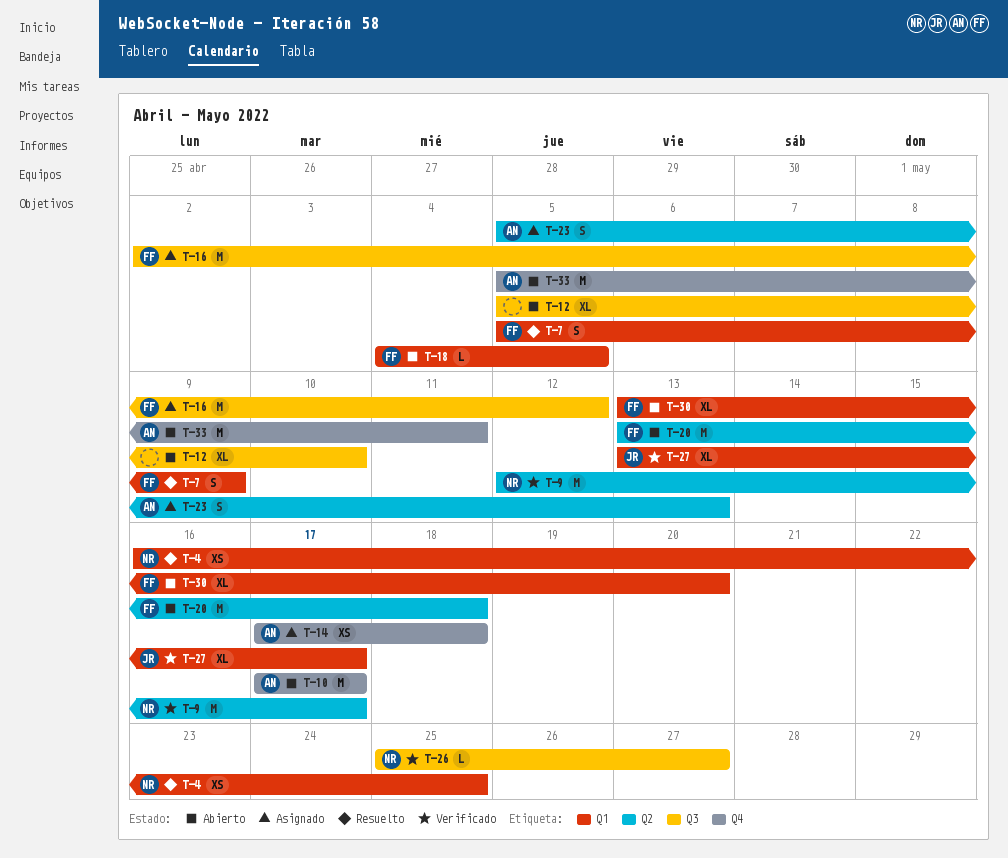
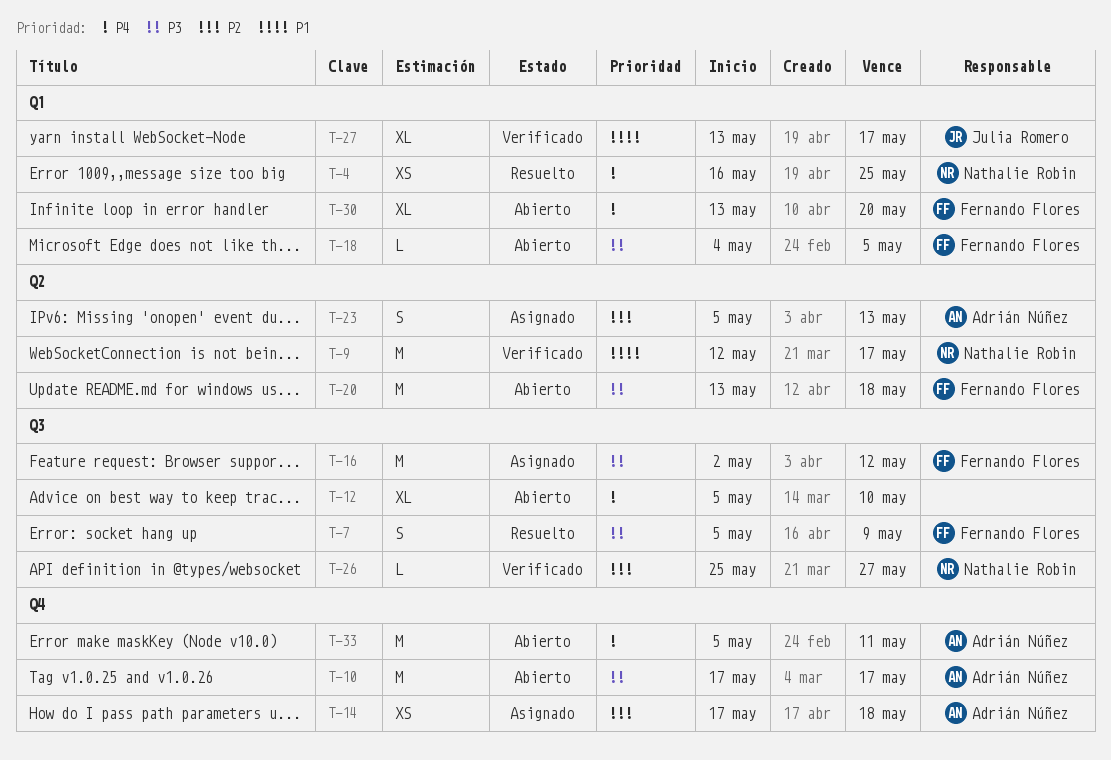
T-7, label: Q1 -> Q3

